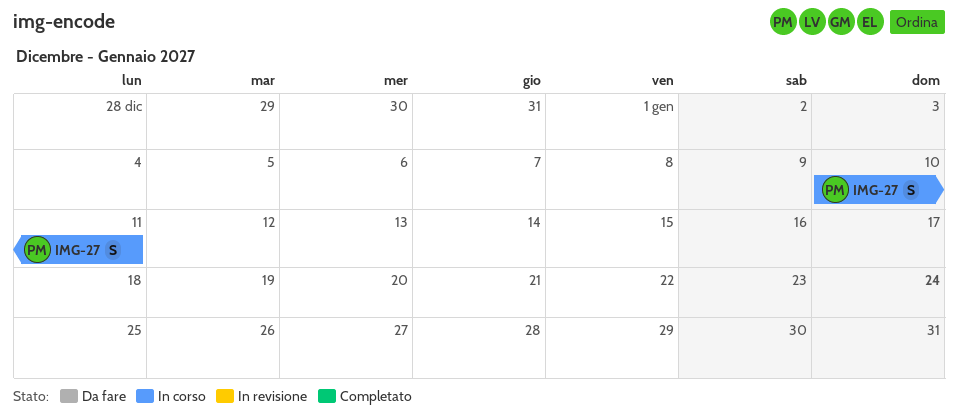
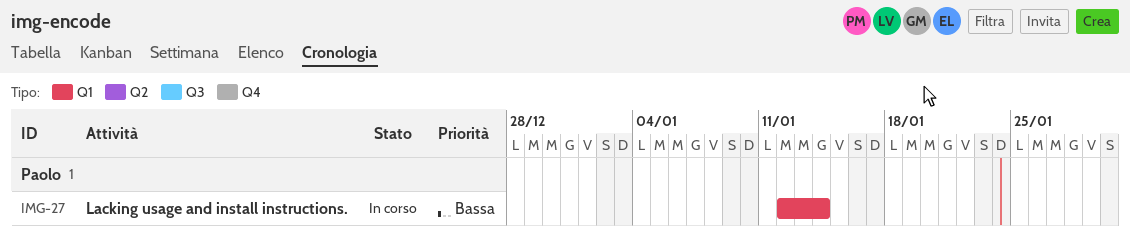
IMG-27, start: Jan 10 -> Jan 12
IMG-27, due: Jan 11 -> Jan 14

